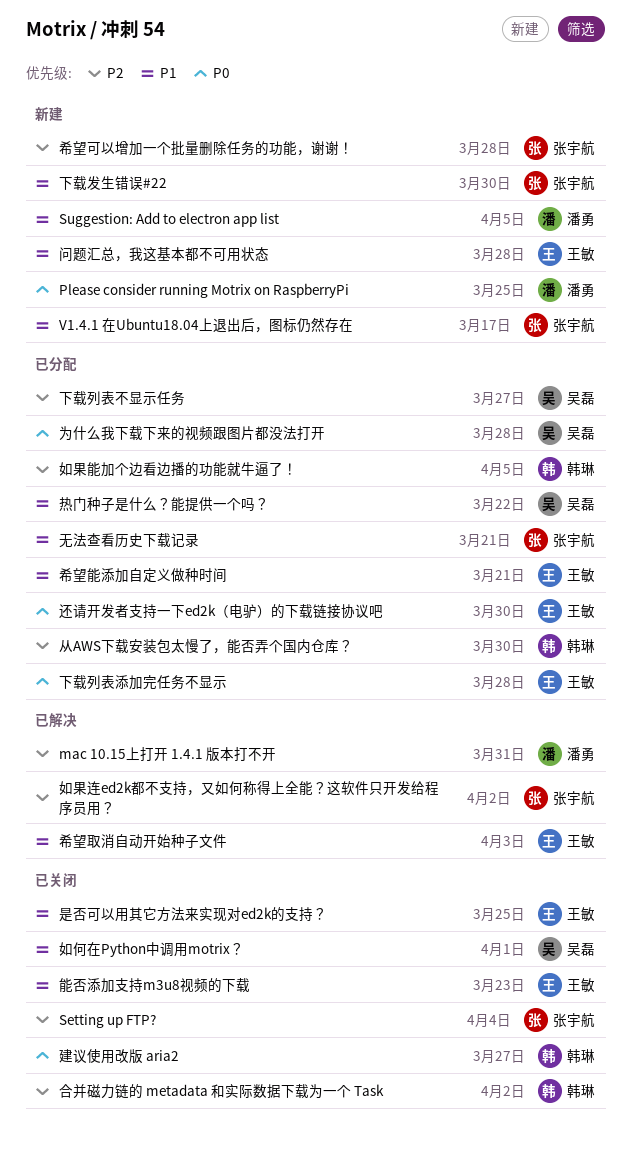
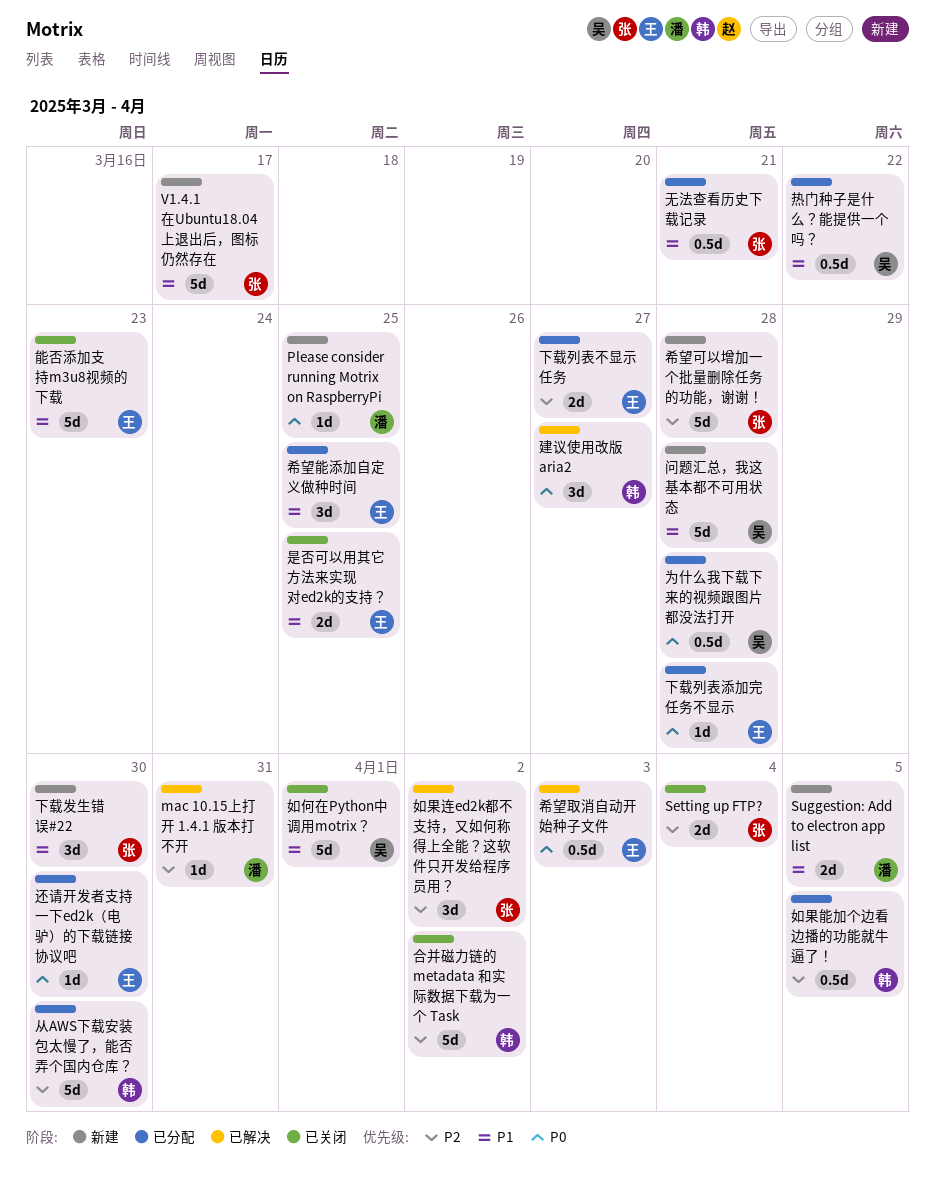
下载列表不显示任务, owner: 吴磊 -> 王敏
希望取消自动开始种子文件, priority: P1 -> P0
希望能添加自定义做种时间, due: Mar 21 -> Mar 25
建议使用改版 aria2, status: 已关闭 -> 已解决
问题汇总，我这基本都不可用状态, owner: 王敏 -> 吴磊

